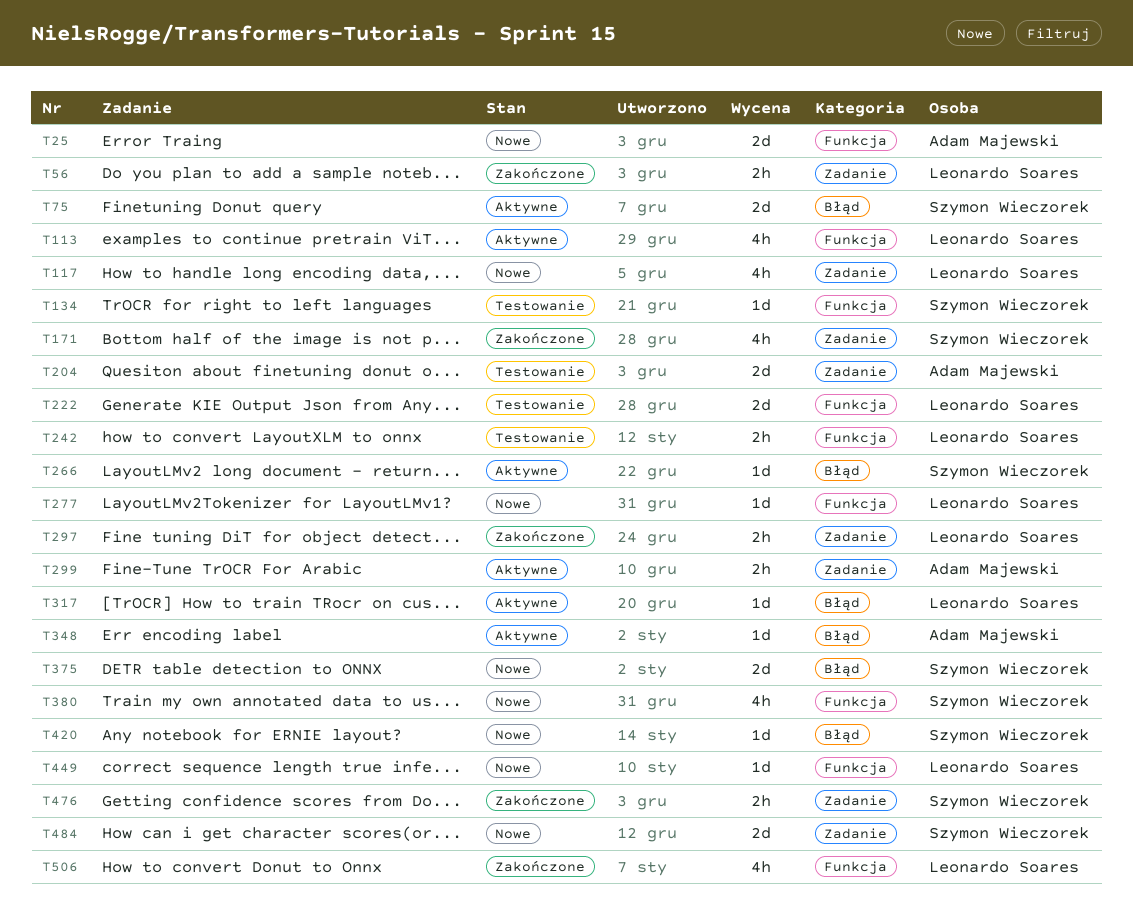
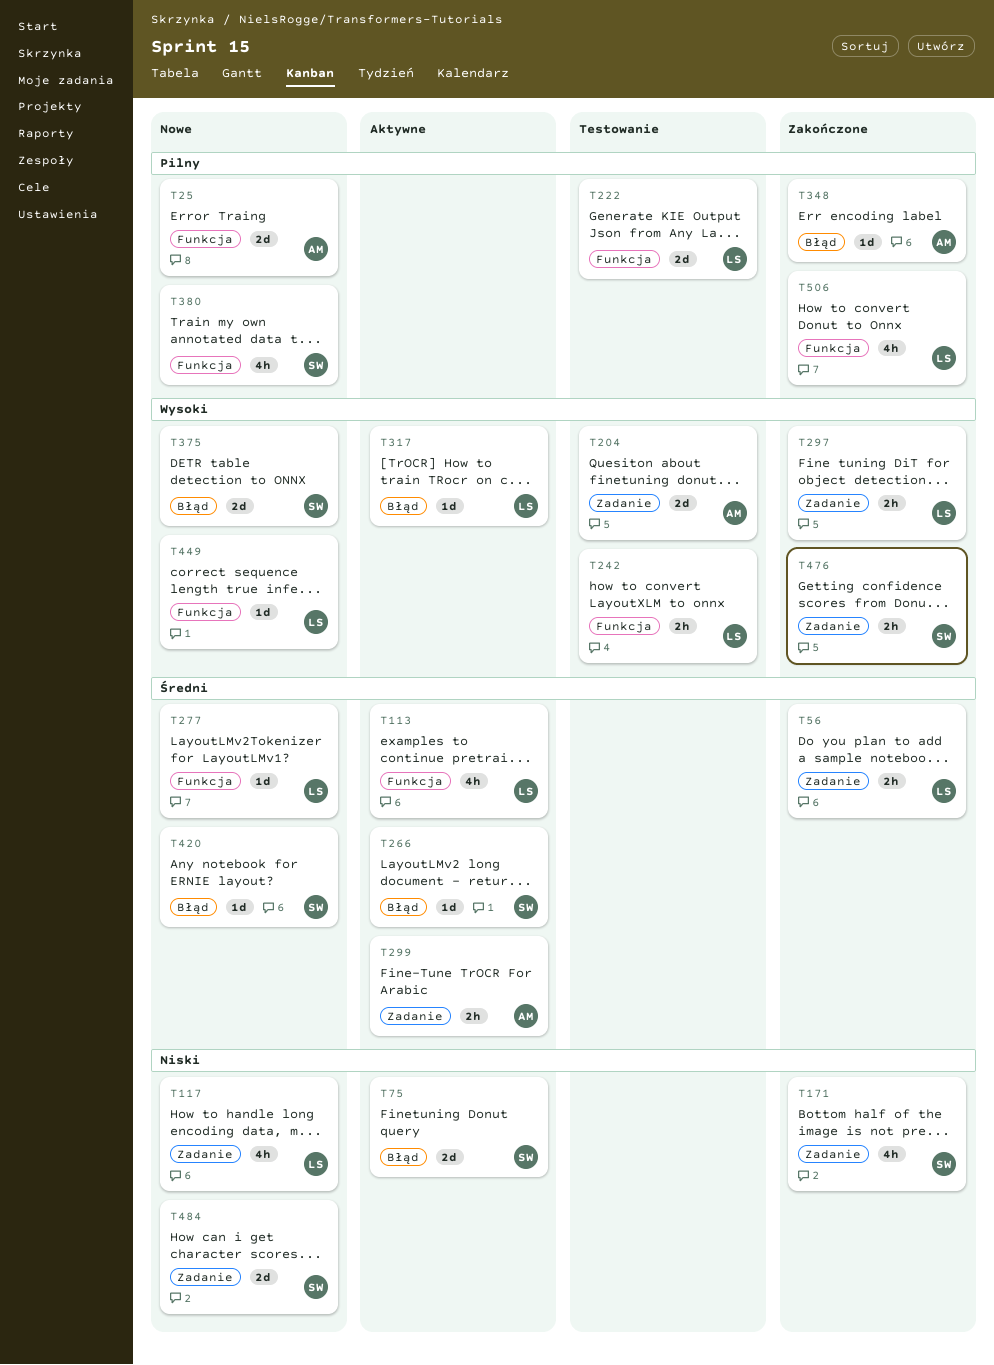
T134: present -> none
T348, status: Aktywne -> Zakończone

